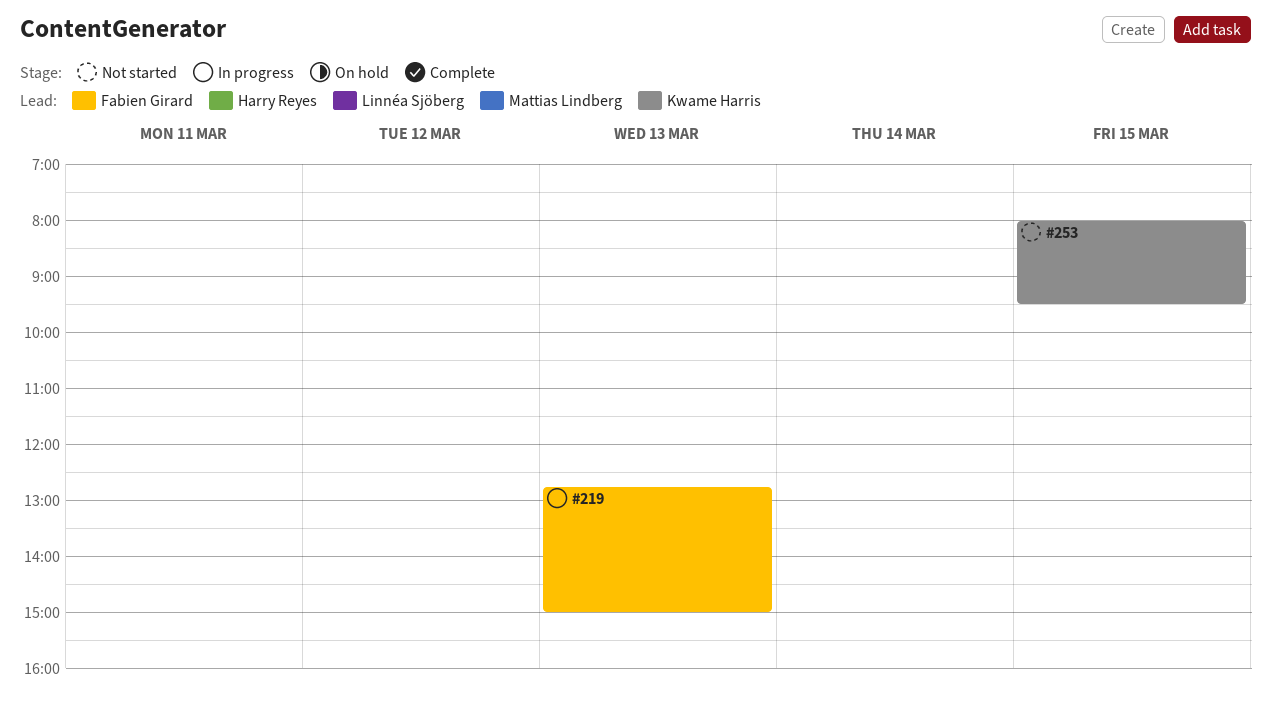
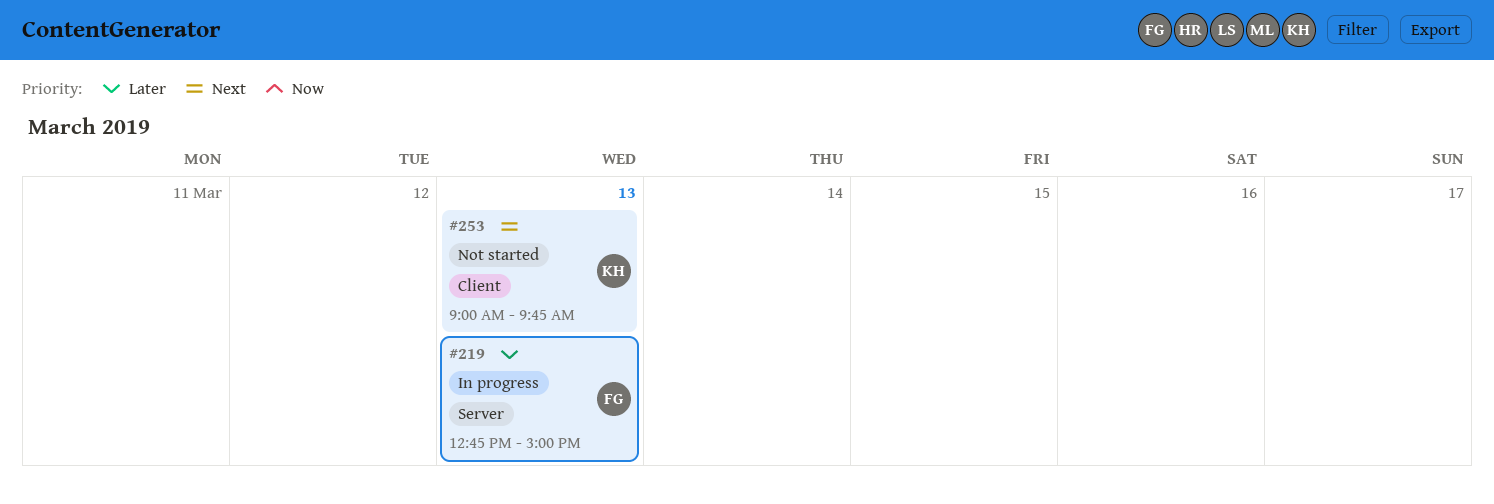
#253, day: Mar 15 -> Mar 13
#253, begins: 08:00 -> 09:00
#253, ends: 09:30 -> 09:45

